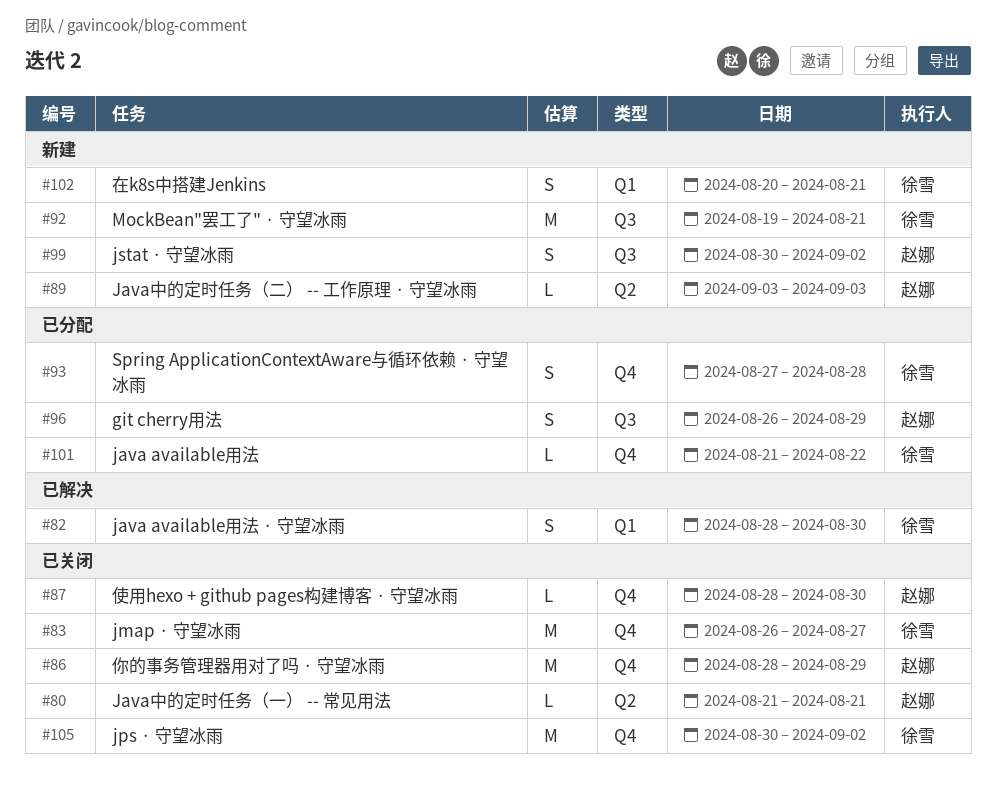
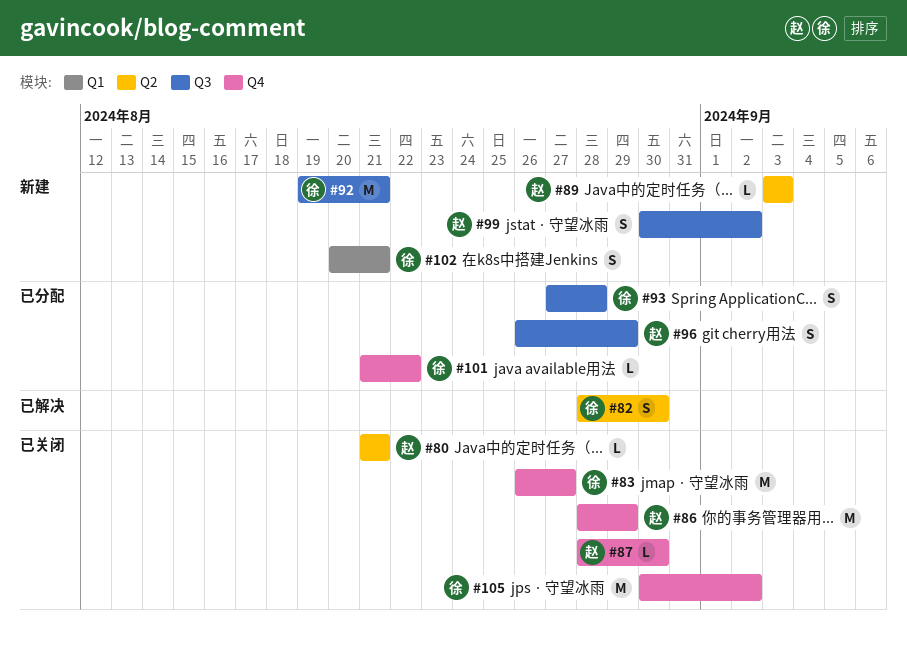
#82, label: Q1 -> Q2
#93, label: Q4 -> Q3

